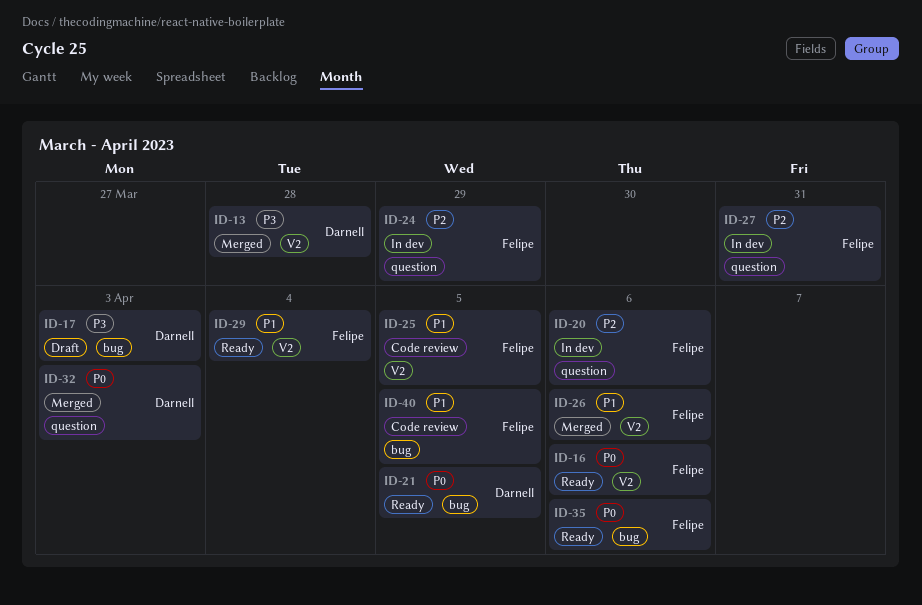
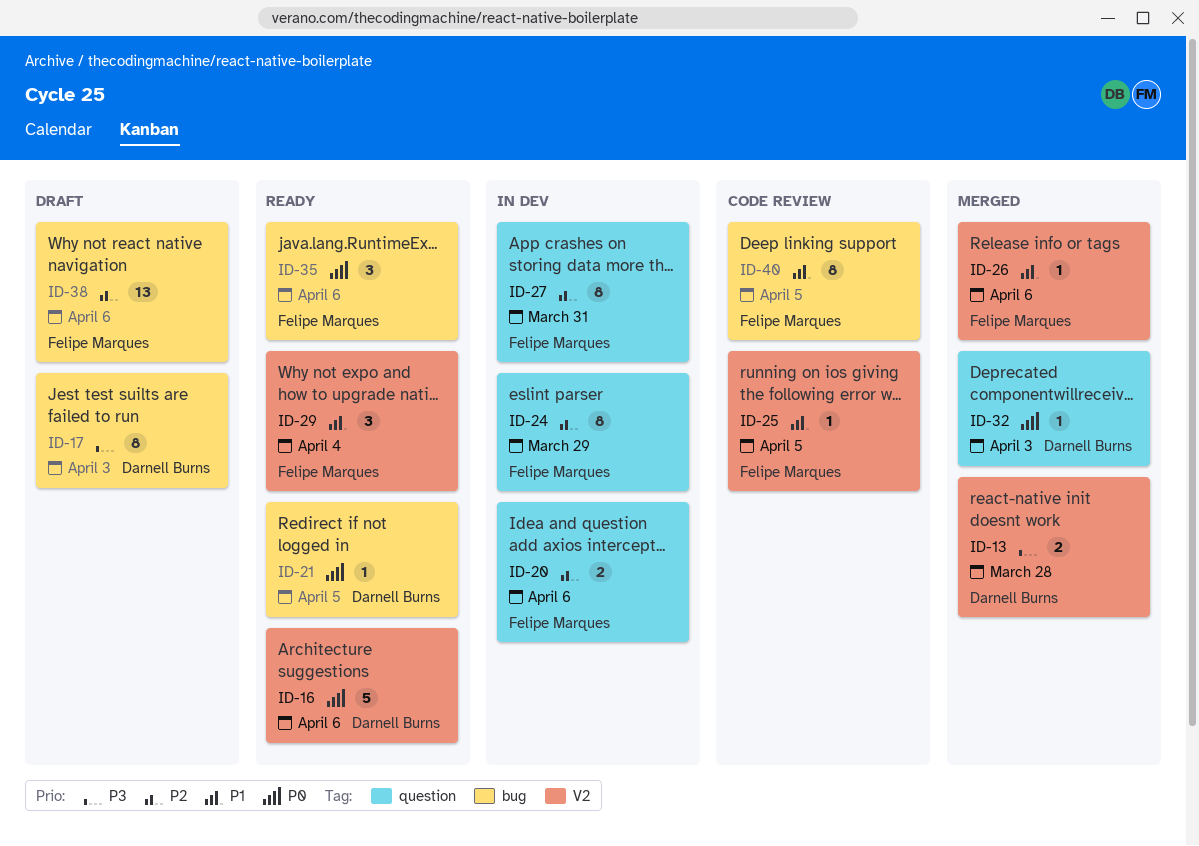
ID-16, owner: Felipe Marques -> Darnell Burns
ID-38: none -> present

